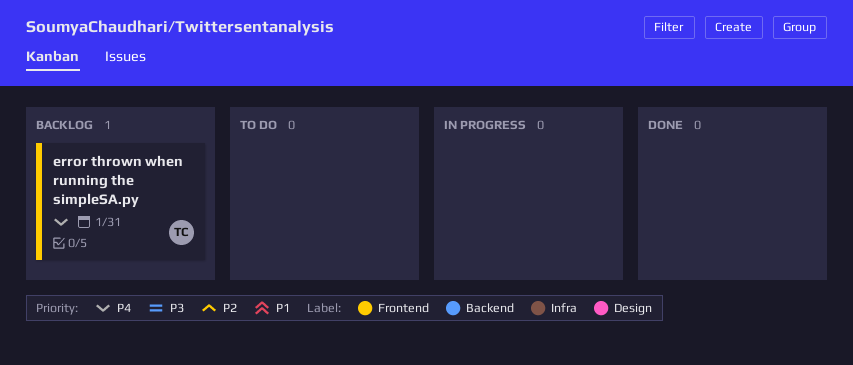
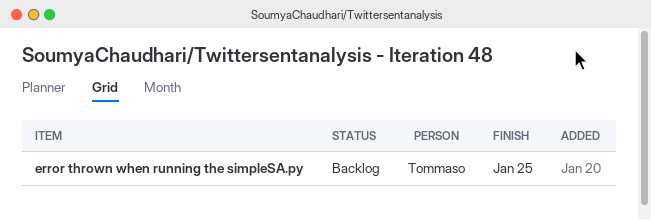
error thrown when running the simpleSA.py, due: Jan 31 -> Jan 25

